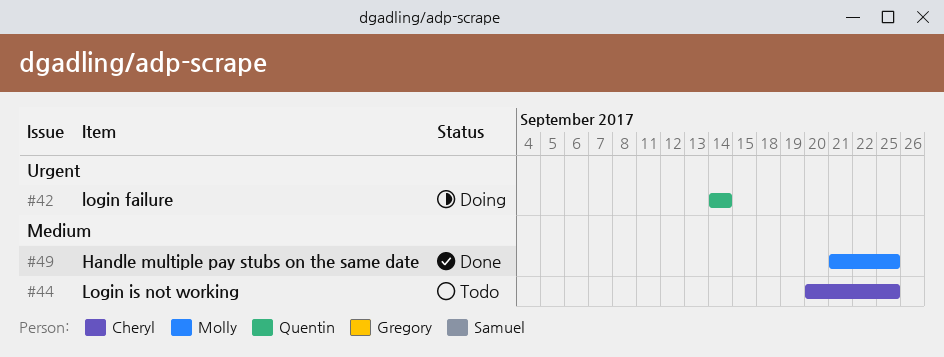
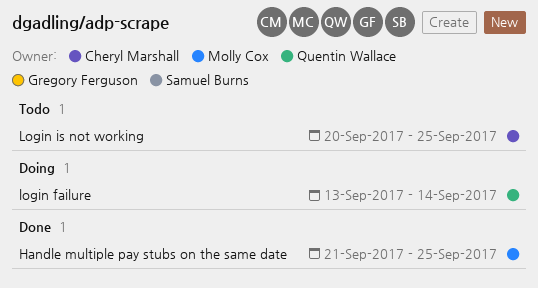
login failure, start: Sep 14 -> Sep 13

